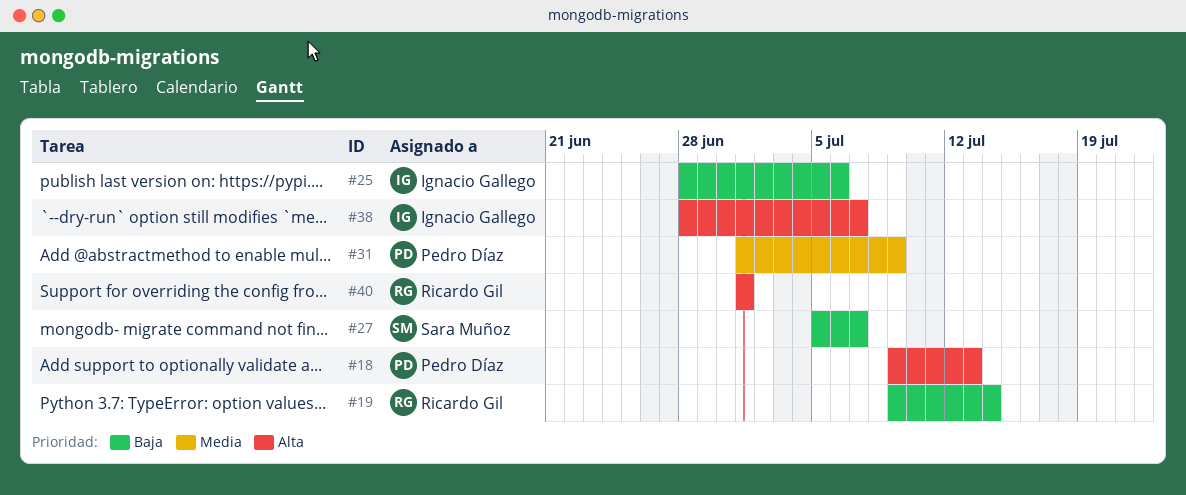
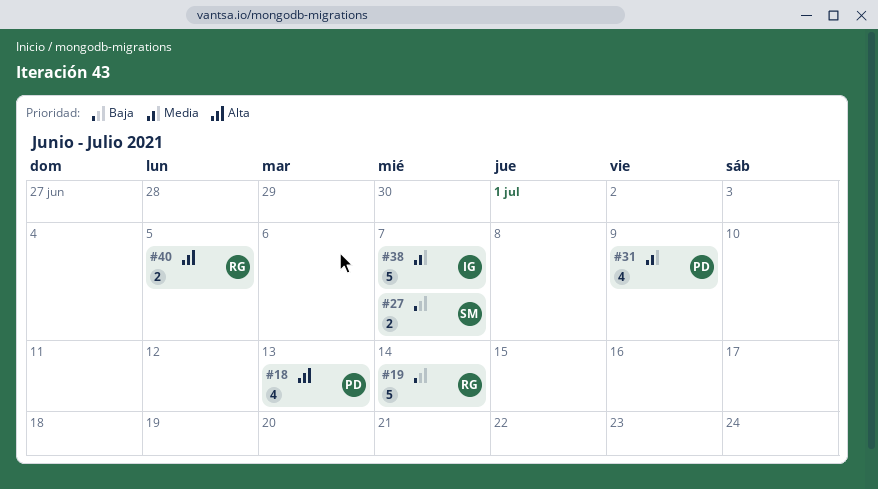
#25: present -> none
#38, priority: Alta -> Media
#40, due: Jul 1 -> Jul 5

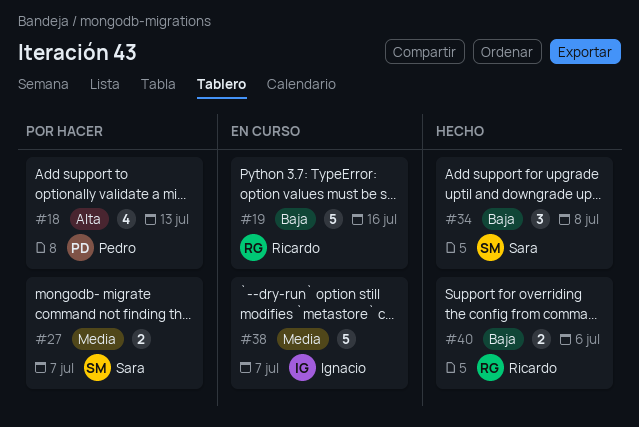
#19, due: Jul 14 -> Jul 16
#27, priority: Baja -> Media
#31: present -> none
#34: none -> present
#40, priority: Alta -> Baja
#40, due: Jul 5 -> Jul 6

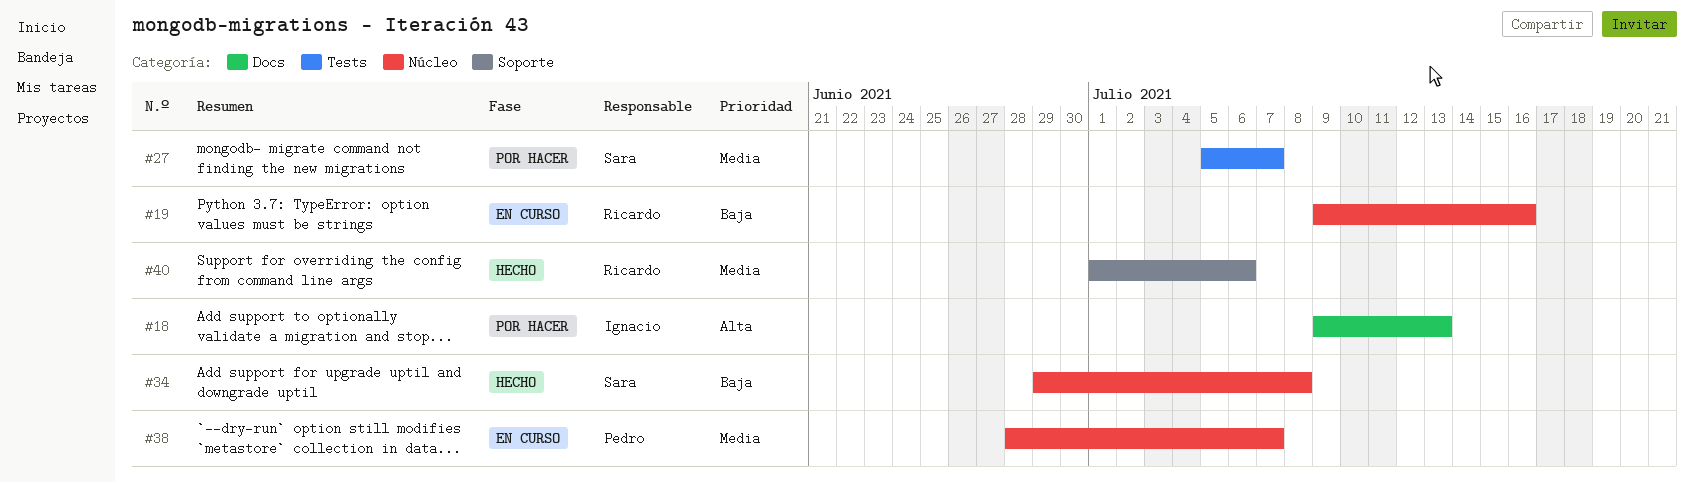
#18, owner: Pedro -> Ignacio
#38, owner: Ignacio -> Pedro
#40, priority: Baja -> Media

